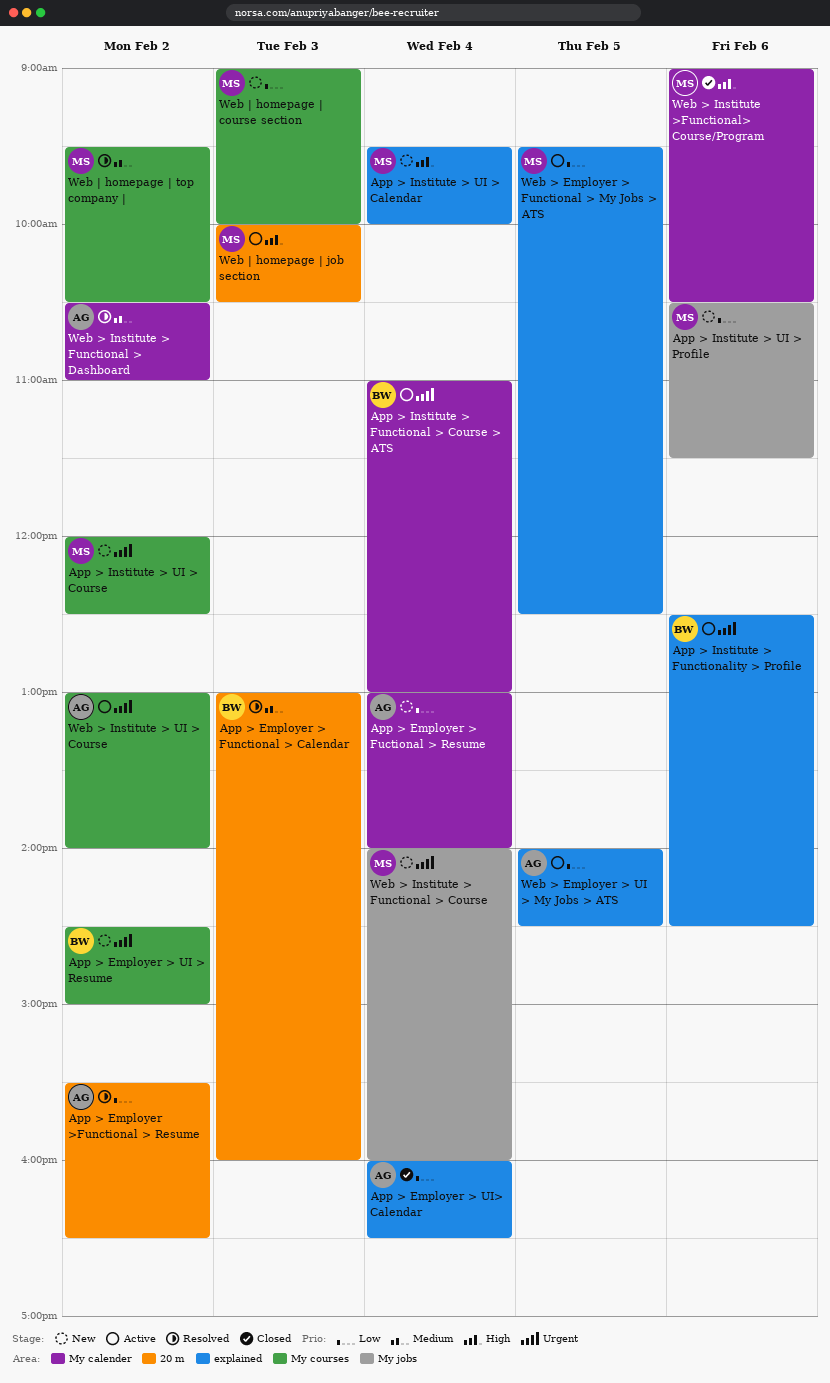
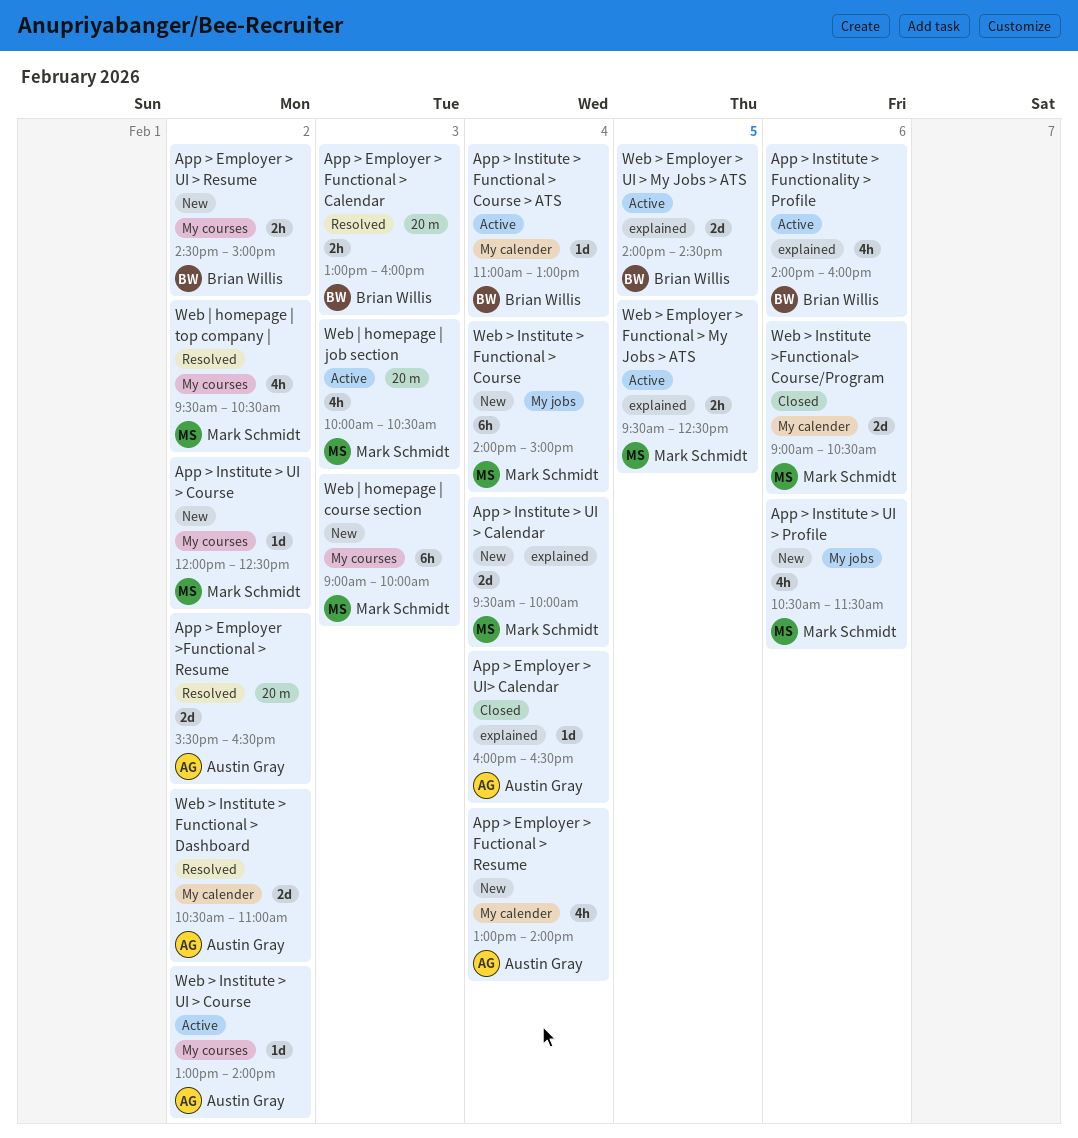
App > Institute > Functionality > Profile, begins: 12:30 -> 14:00
App > Institute > Functionality > Profile, ends: 14:30 -> 16:00
Web > Employer > UI > My Jobs > ATS, owner: Austin Gray -> Brian Willis
Web > Institute > Functional > Course, ends: 16:00 -> 15:00

